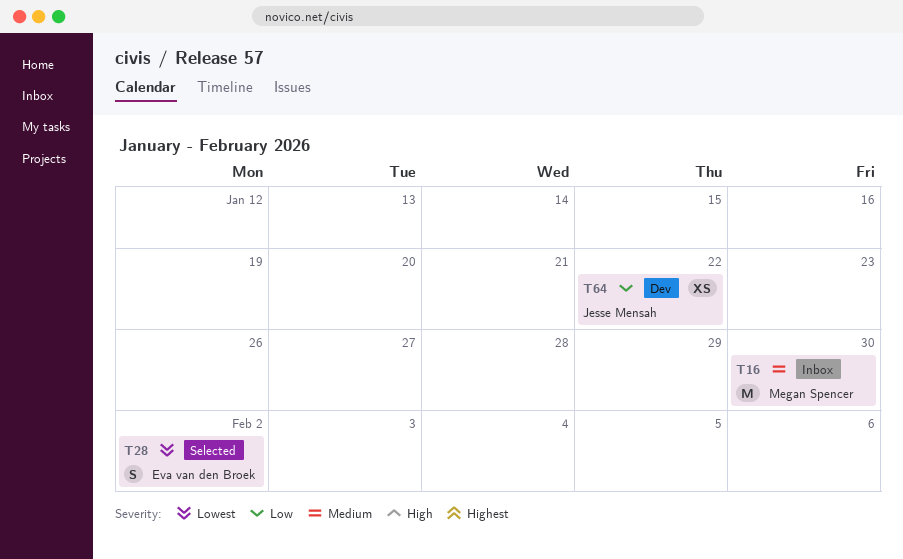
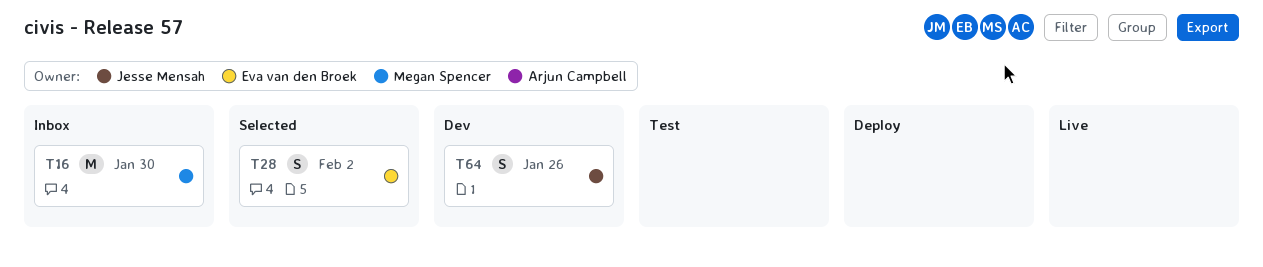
T64, estimate: XS -> S
T64, due: Jan 22 -> Jan 26

